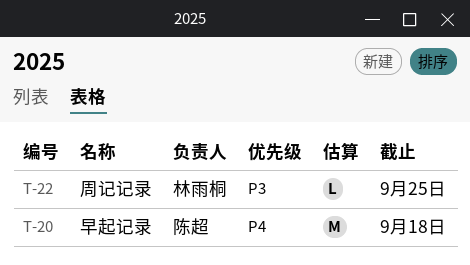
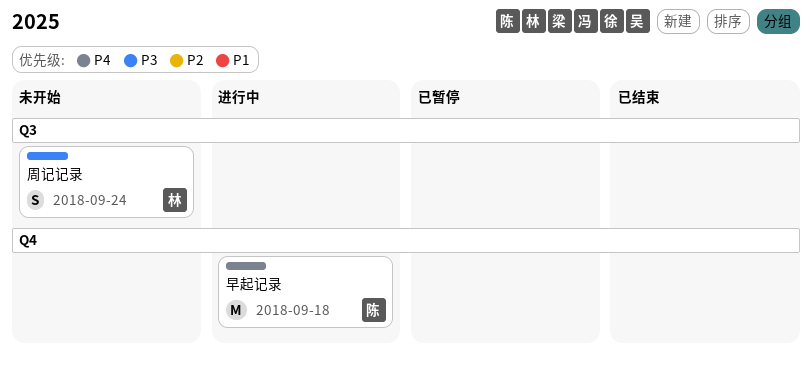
周记记录, estimate: L -> S
周记记录, due: Sep 25 -> Sep 24

